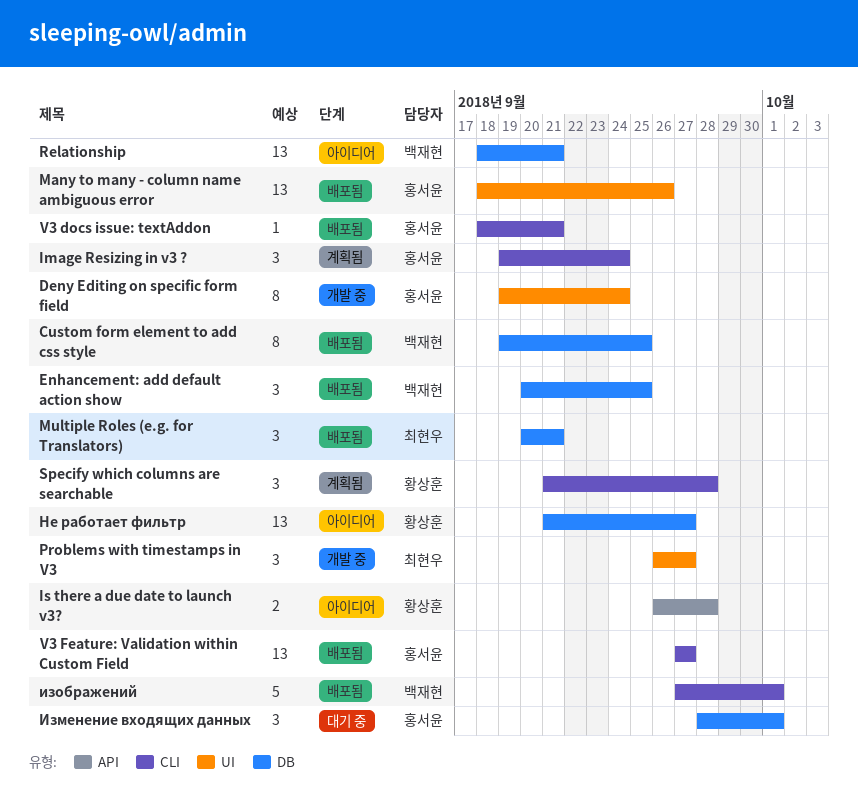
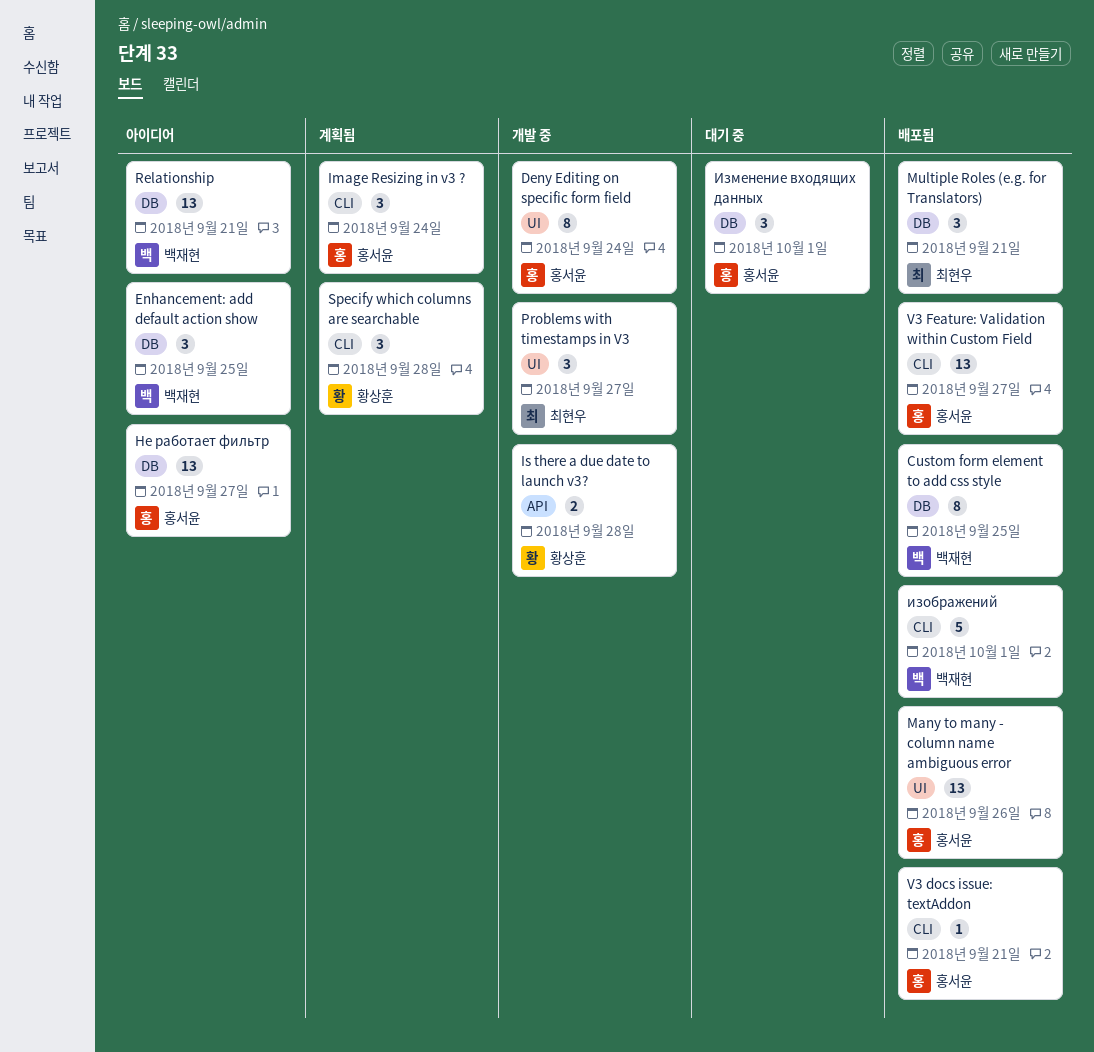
Enhancement: add default action show, status: 배포됨 -> 아이디어
Is there a due date to launch v3?, status: 아이디어 -> 개발 중
Не работает фильтр, owner: 황상훈 -> 홍서윤

